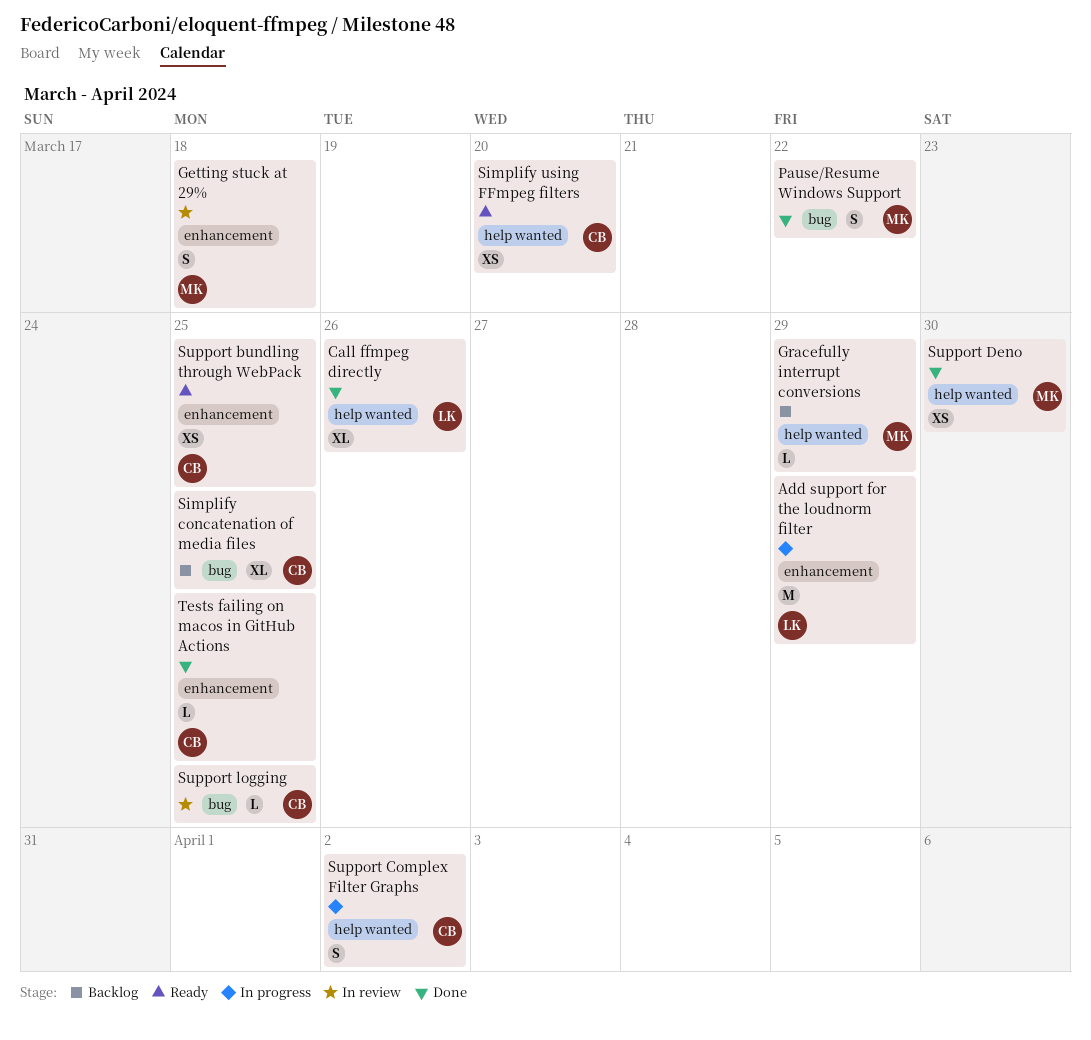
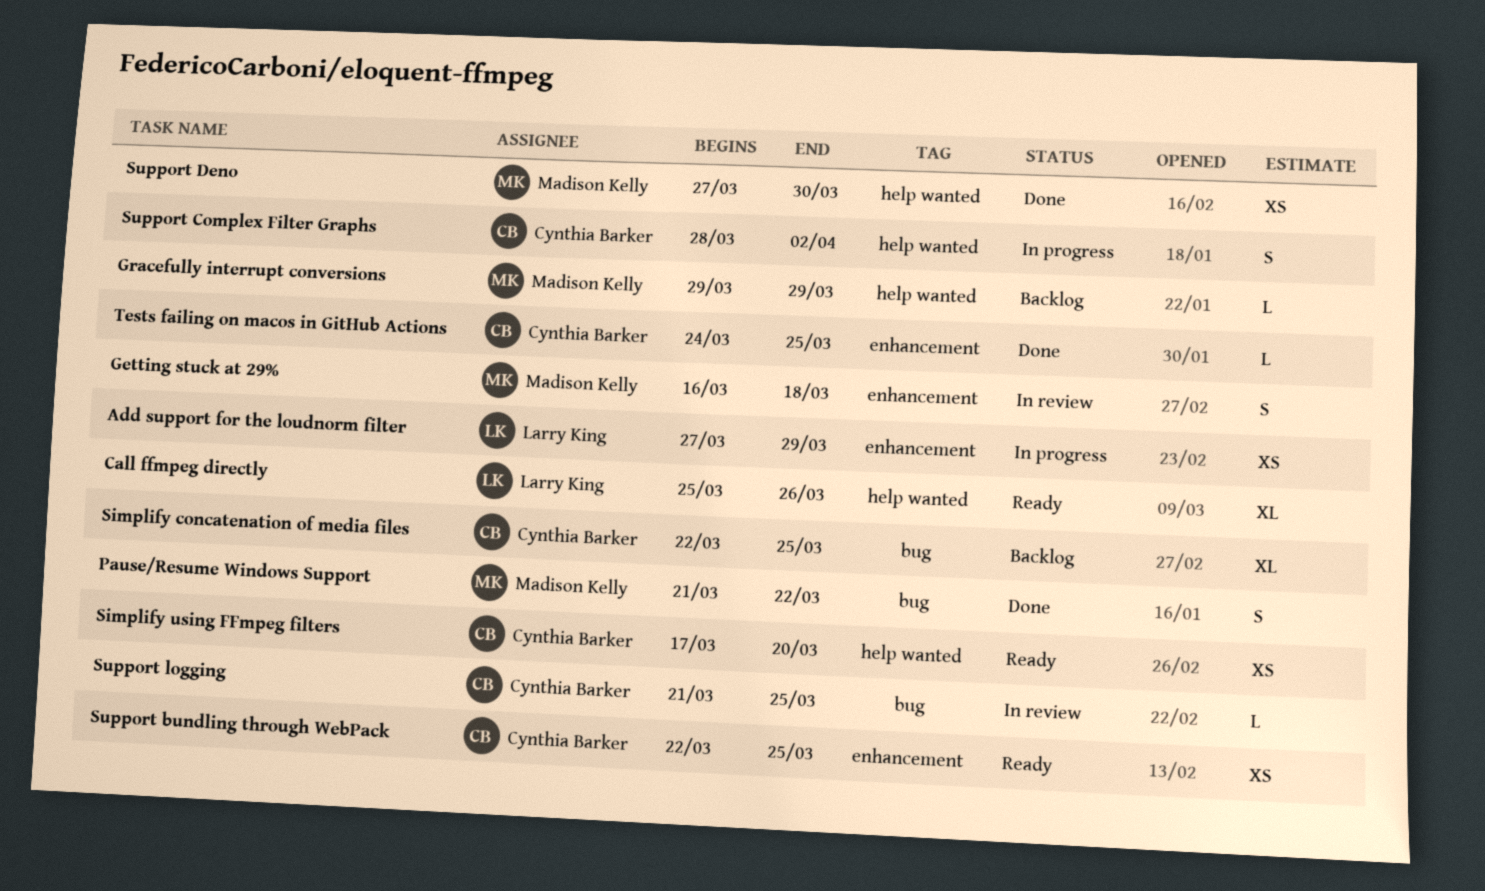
Add support for the loudnorm filter, estimate: M -> XS
Call ffmpeg directly, status: Done -> Ready

